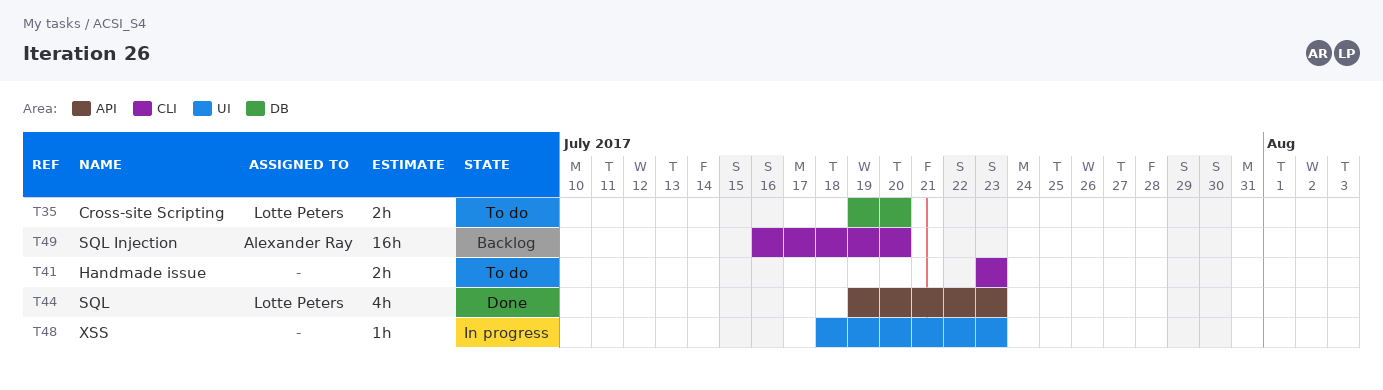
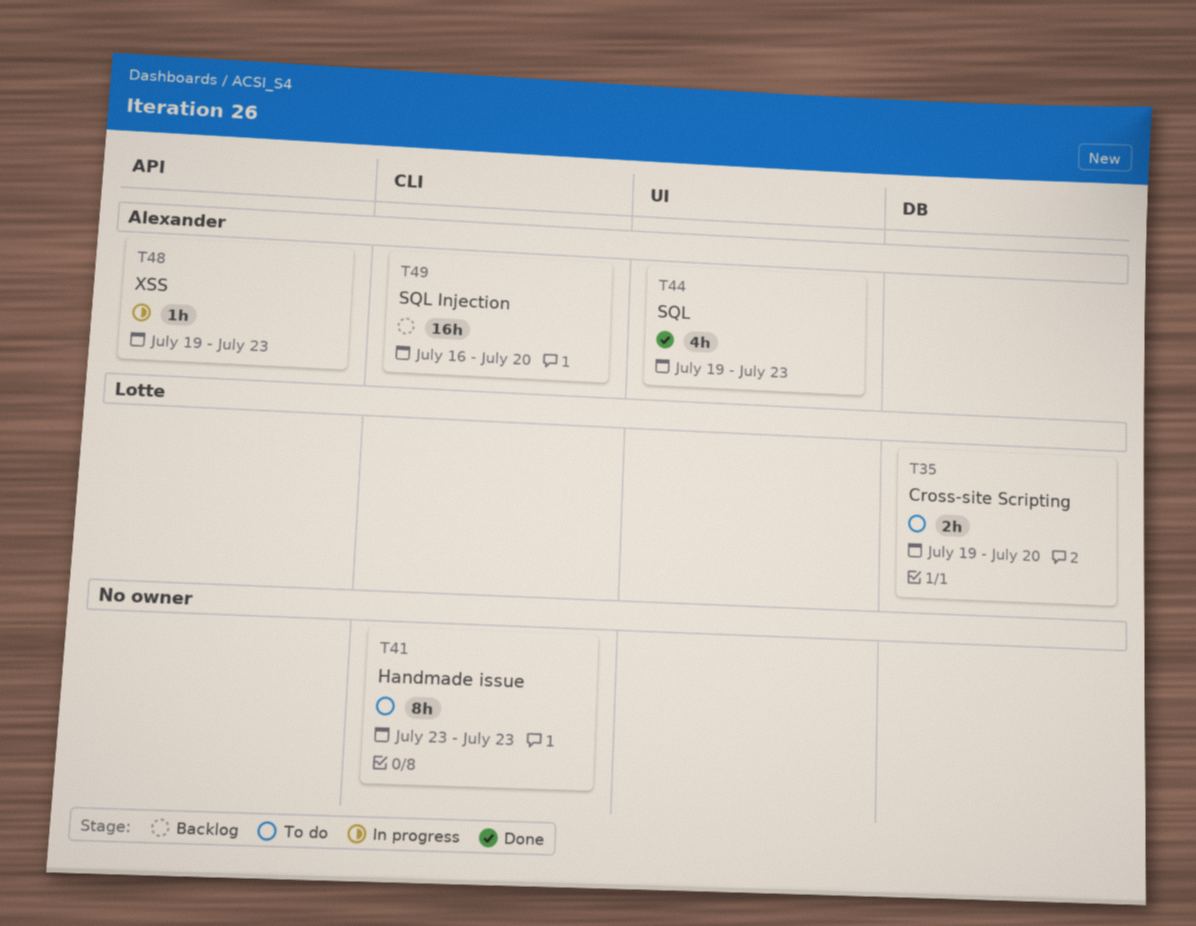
T41, estimate: 2h -> 8h
T44, owner: Lotte Peters -> Alexander Ray
T44, label: API -> UI
T48, owner: none -> Alexander Ray
T48, label: UI -> API
T48, start: Jul 18 -> Jul 19

